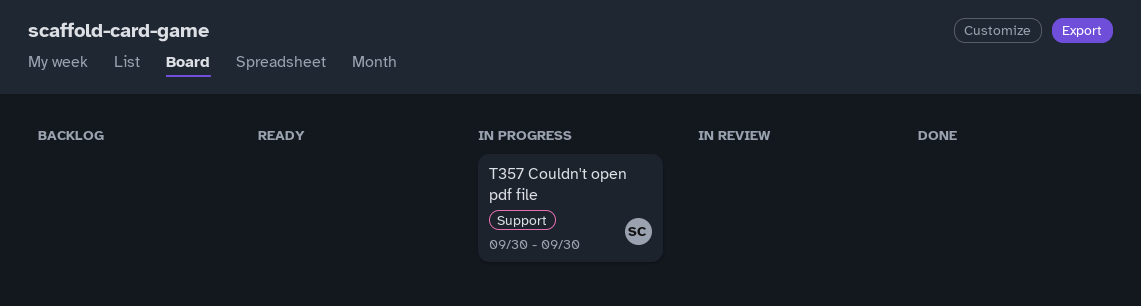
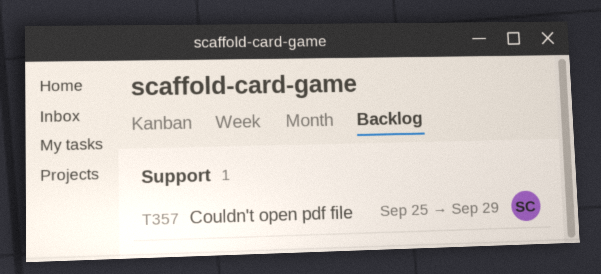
T357, start: Sep 30 -> Sep 25
T357, due: Sep 30 -> Sep 29

